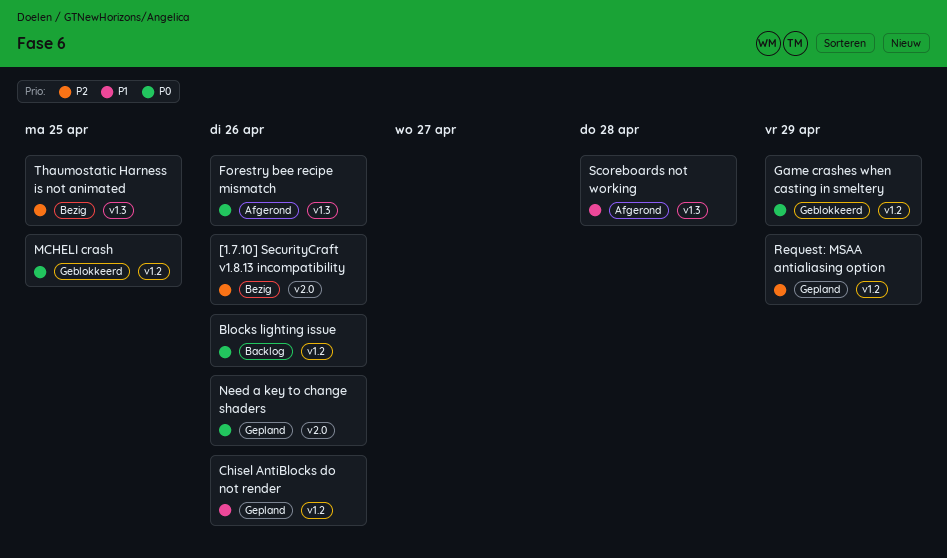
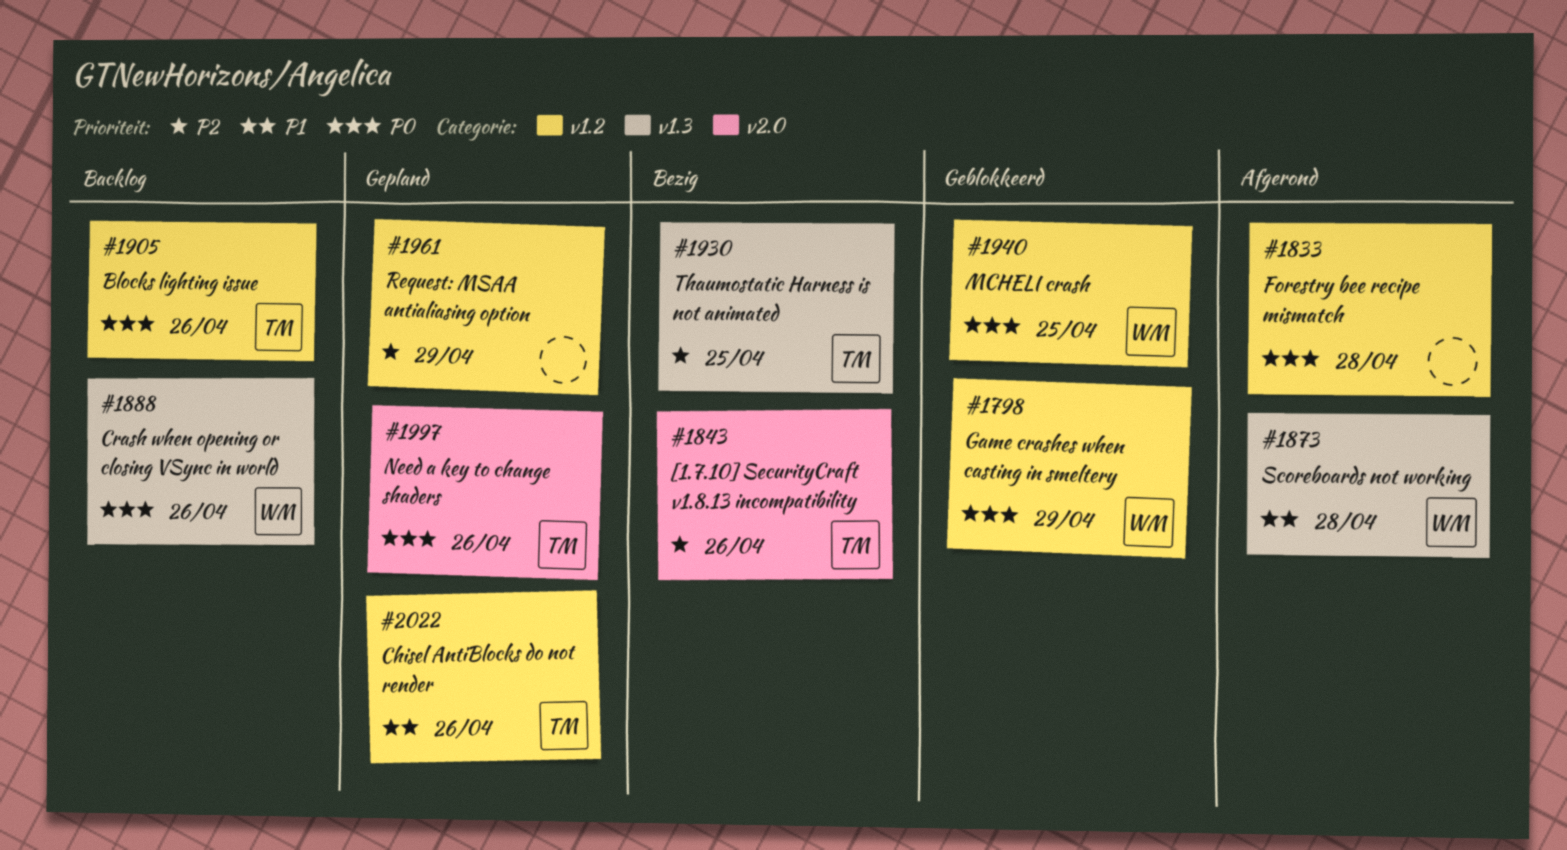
Crash when opening or closing VSync in world: none -> present
Forestry bee recipe mismatch, label: v1.3 -> v1.2
Forestry bee recipe mismatch, due: Apr 26 -> Apr 28

